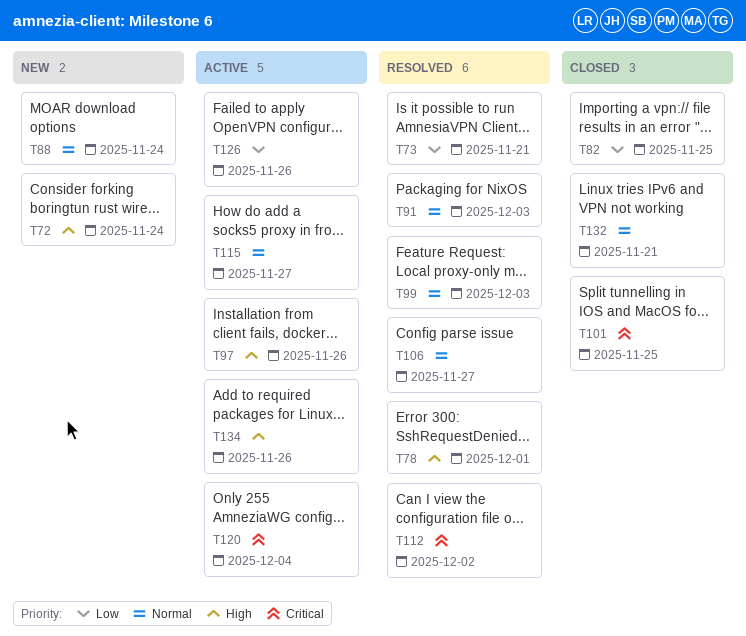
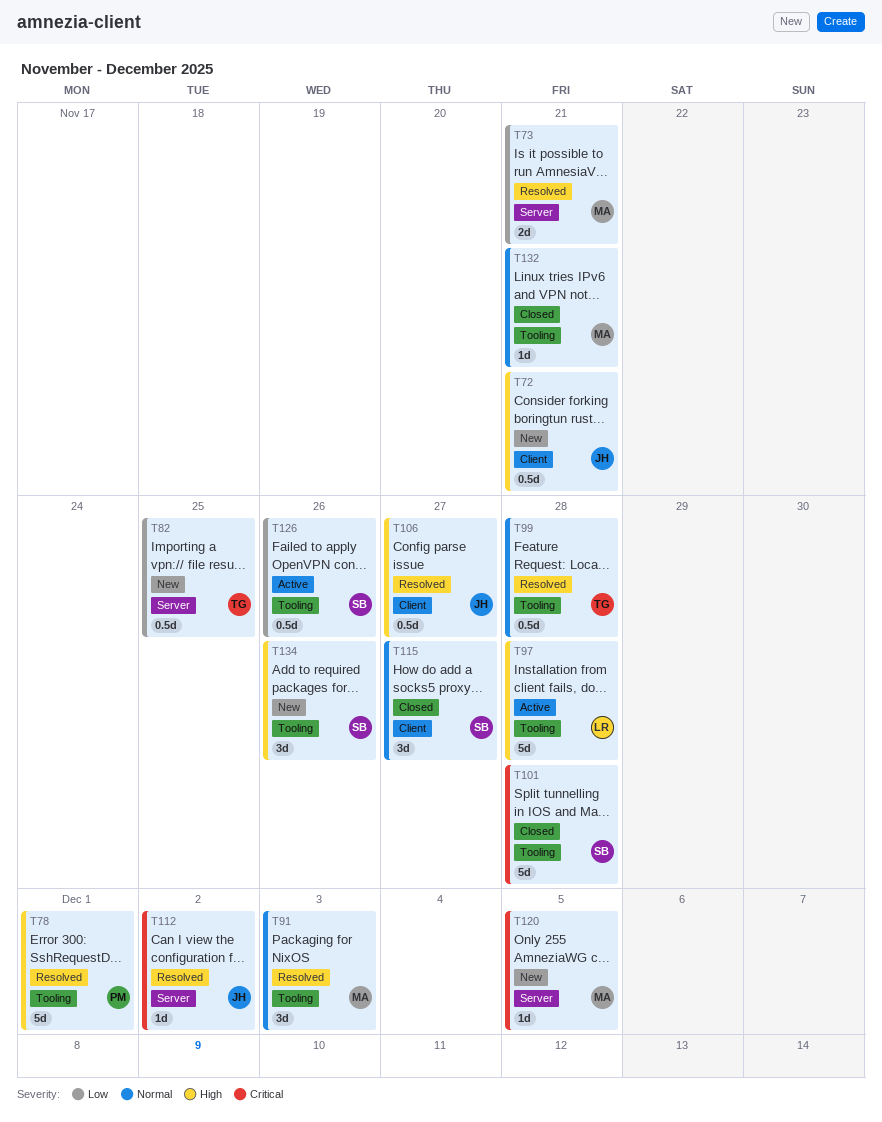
T72, due: Nov 24 -> Nov 21
T82, status: Closed -> New
T88: present -> none
T97, due: Nov 26 -> Nov 28
T99, due: Dec 3 -> Nov 28
T101, due: Nov 25 -> Nov 28
T106, priority: Normal -> High
T115, status: Active -> Closed
T120, status: Active -> New
T120, due: Dec 4 -> Dec 5
T134, status: Active -> New

